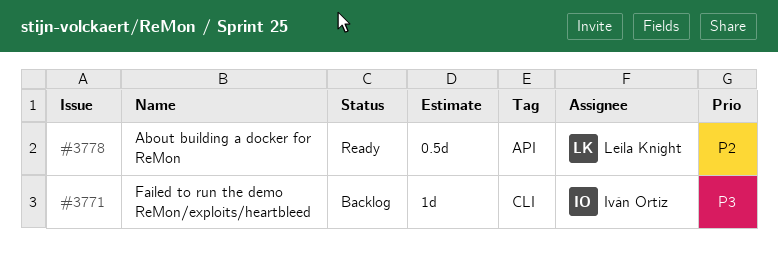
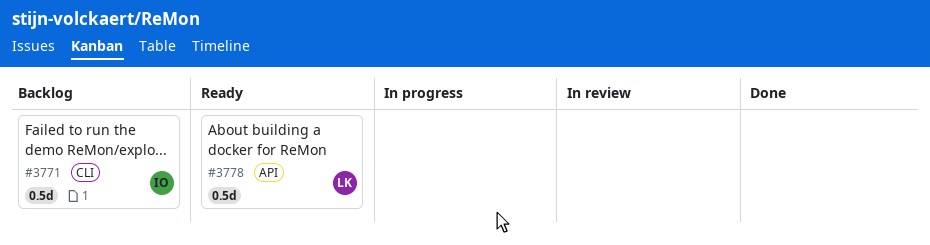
#3771, estimate: 1d -> 0.5d

